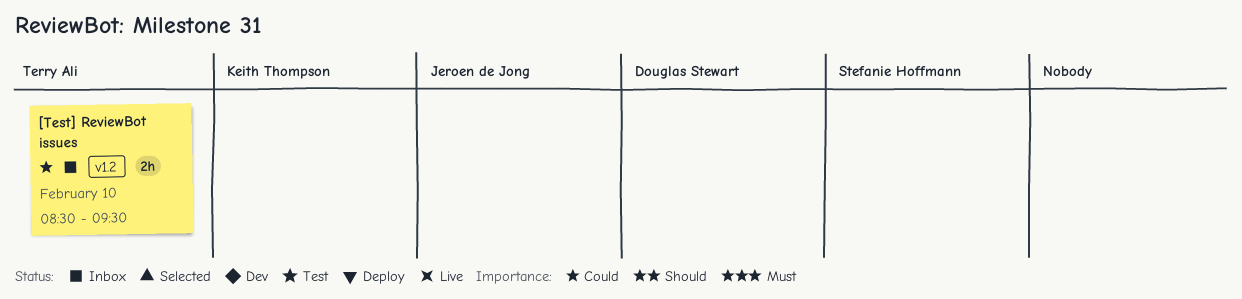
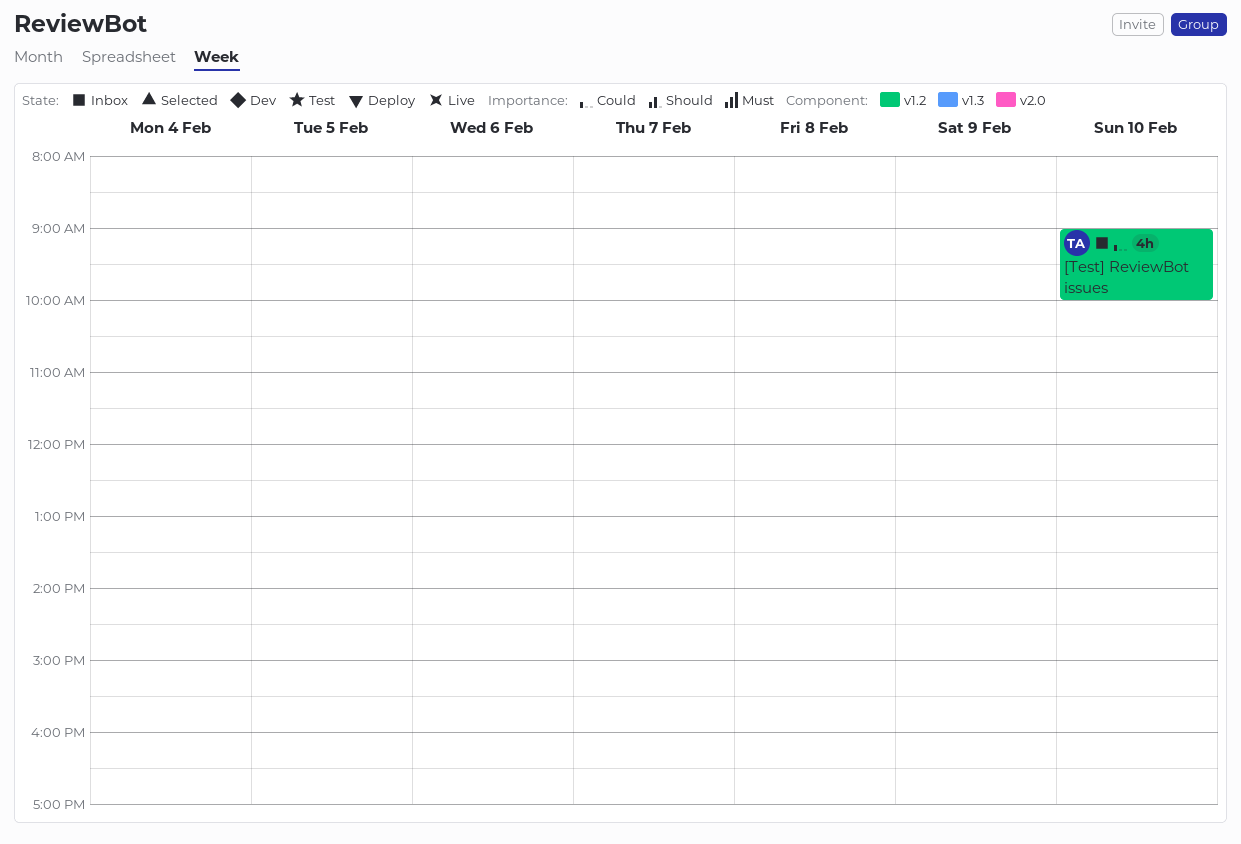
[Test] ReviewBot issues, estimate: 2h -> 4h
[Test] ReviewBot issues, begins: 08:30 -> 09:00
[Test] ReviewBot issues, ends: 09:30 -> 10:00

